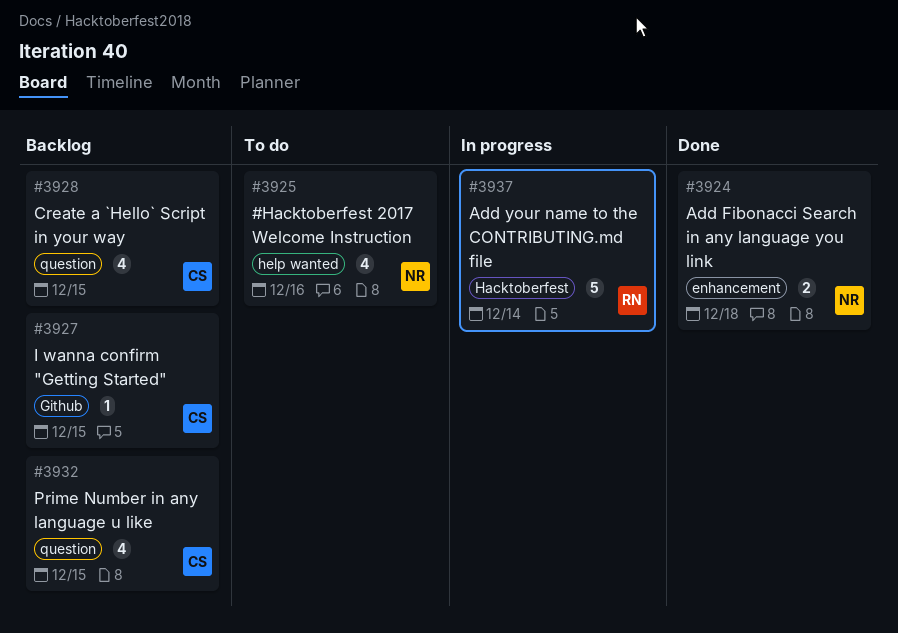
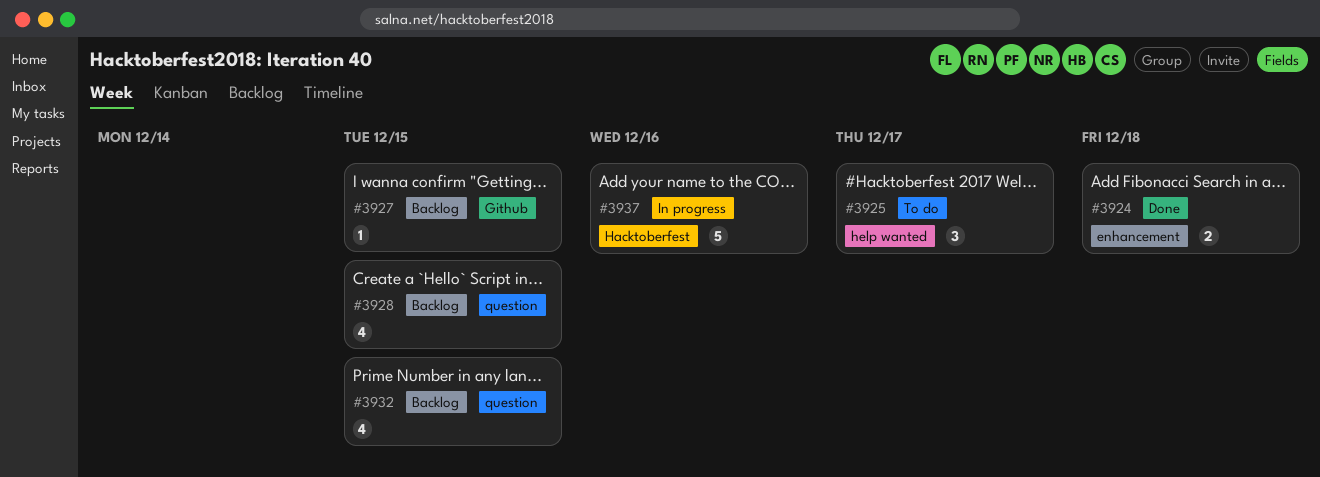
#3925, estimate: 4 -> 3
#3925, due: Dec 16 -> Dec 17
#3937, due: Dec 14 -> Dec 16

